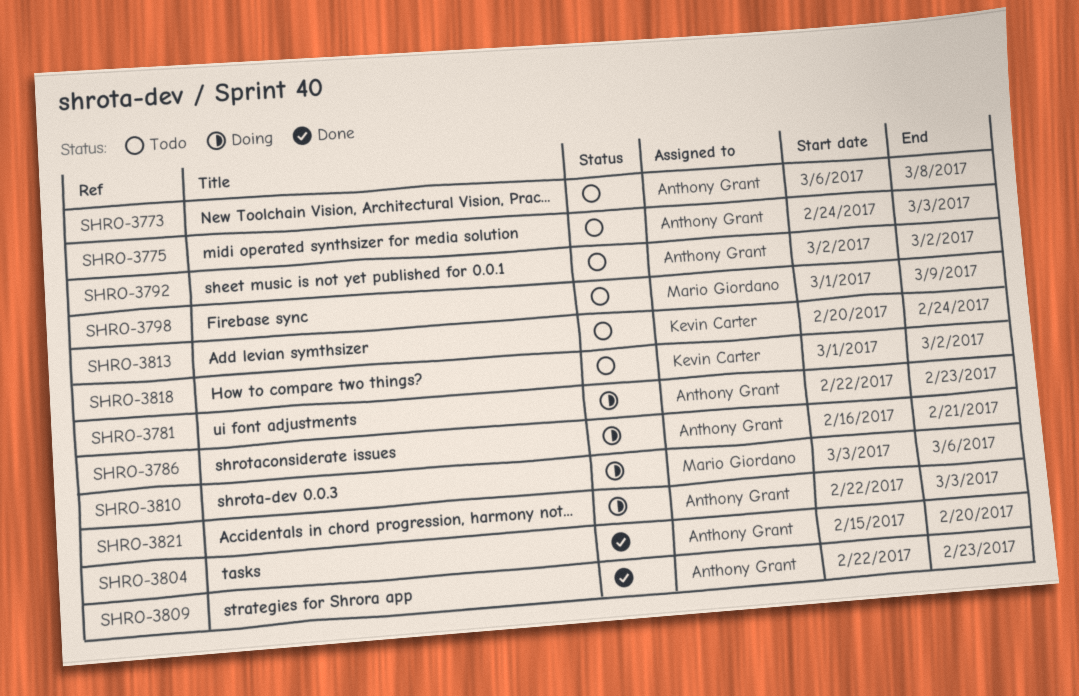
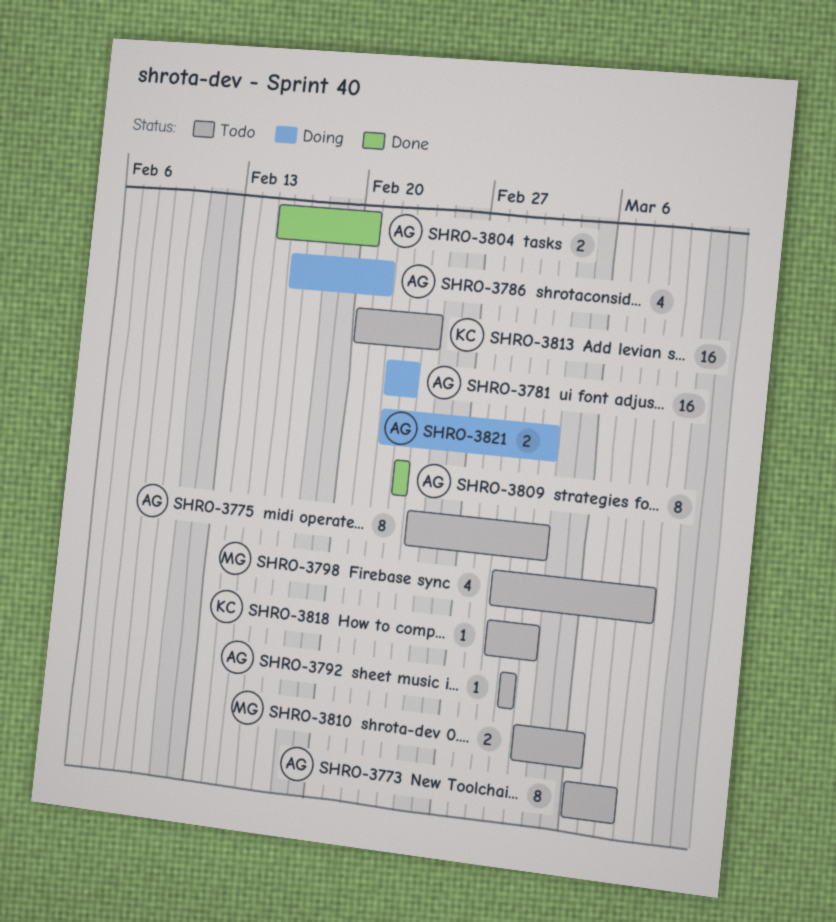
SHRO-3809, start: Feb 22 -> Feb 23
SHRO-3810, status: Doing -> Todo
SHRO-3818, due: Mar 2 -> Mar 3

